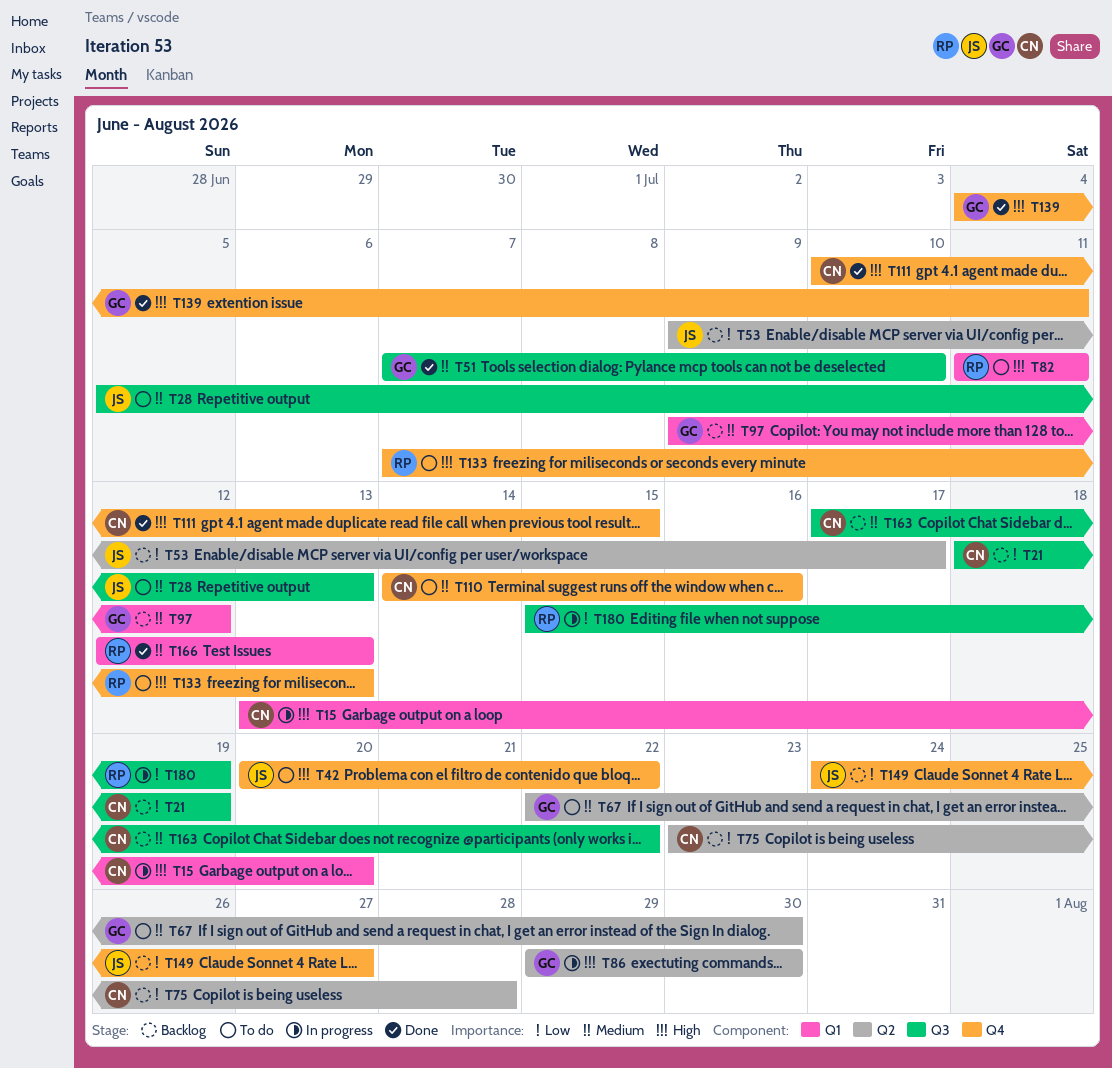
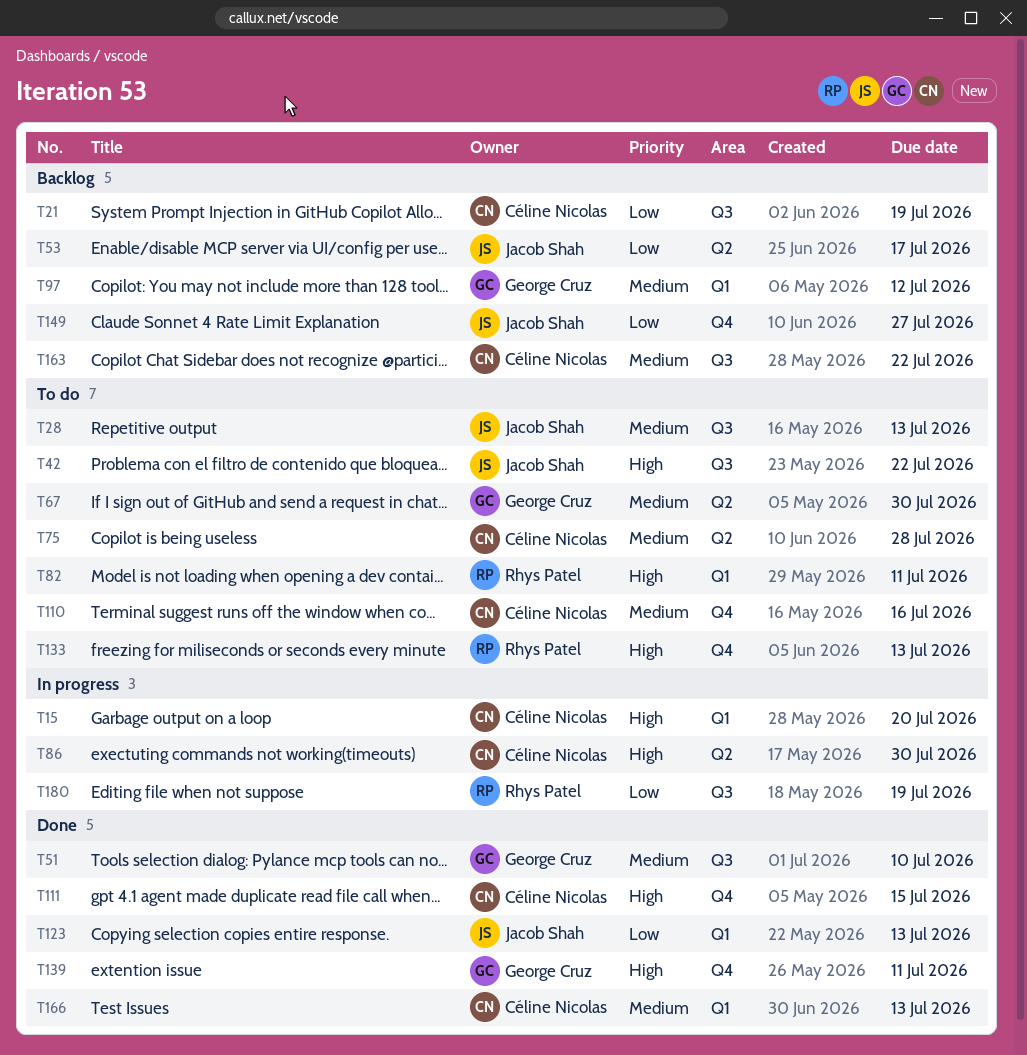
T42, label: Q4 -> Q3
T75, status: Backlog -> To do
T75, priority: Low -> Medium
T86, owner: George Cruz -> Céline Nicolas
T123: none -> present
T166, owner: Rhys Patel -> Céline Nicolas

